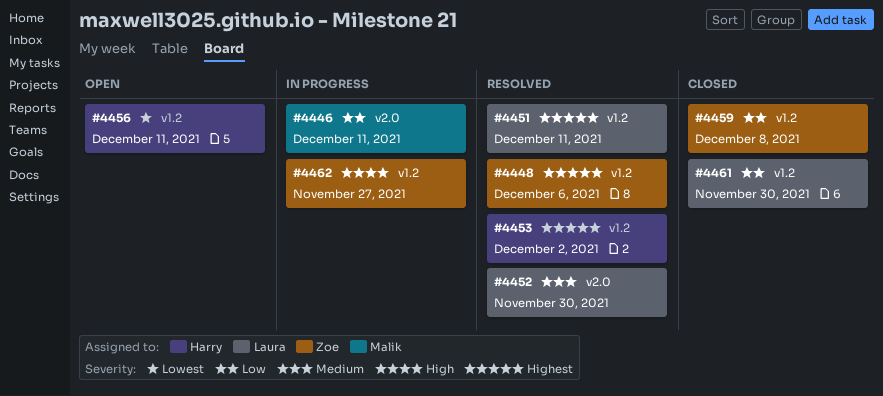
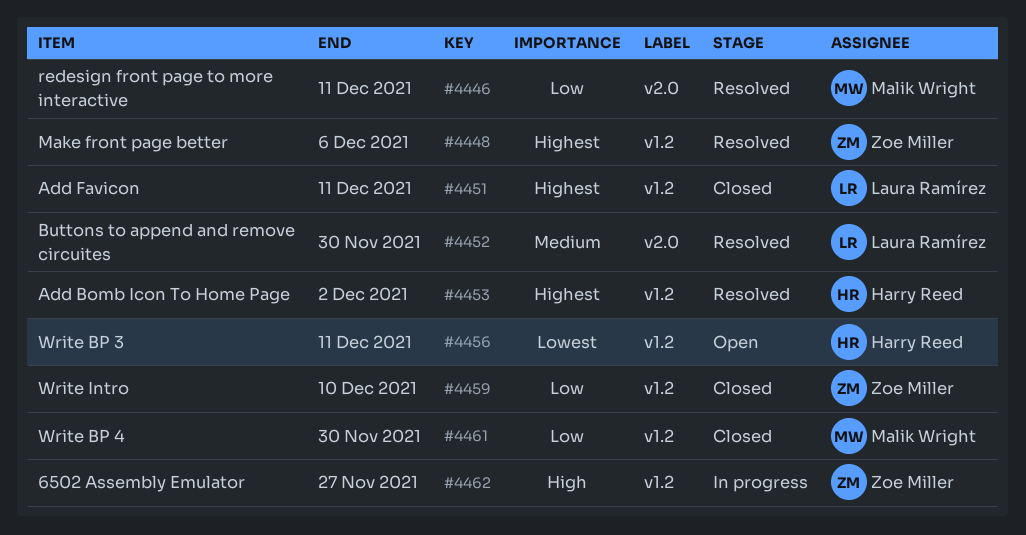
#4446, status: In progress -> Resolved
#4451, status: Resolved -> Closed
#4459, due: Dec 8 -> Dec 10
#4461, owner: Laura Ramírez -> Malik Wright

